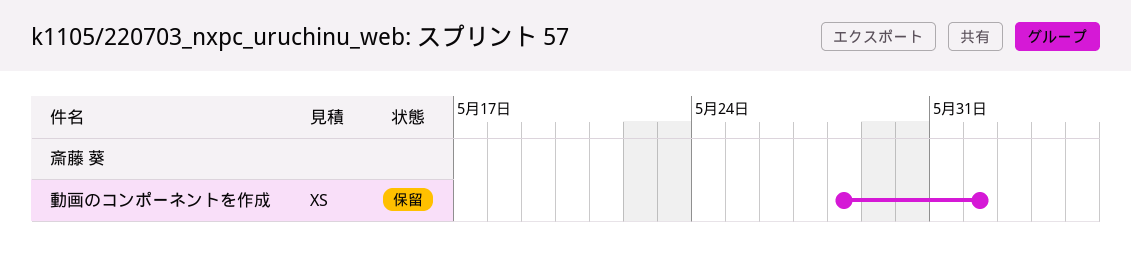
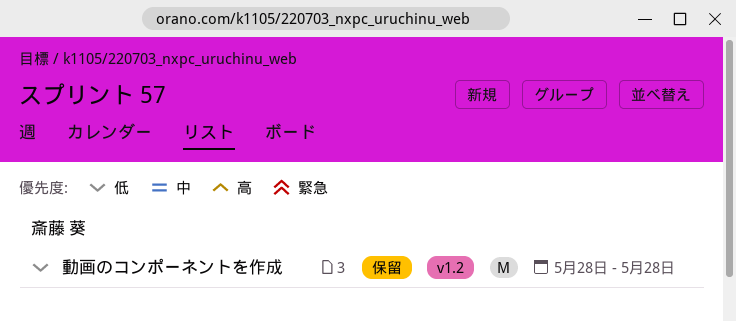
動画のコンポーネントを作成, estimate: XS -> M
動画のコンポーネントを作成, due: Jun 1 -> May 28

